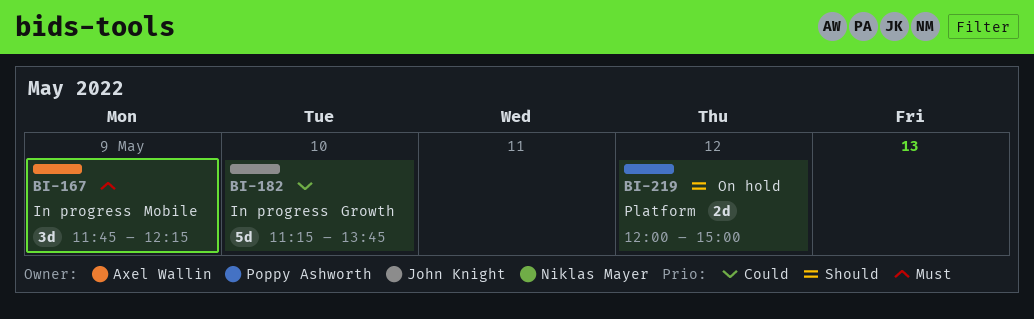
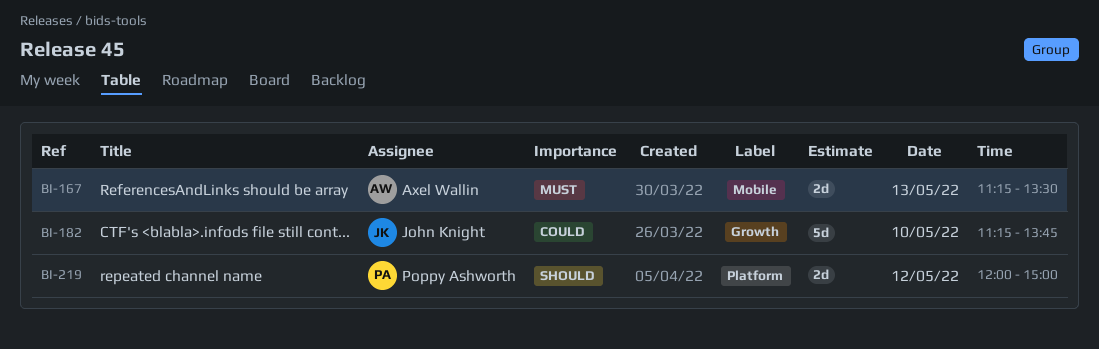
BI-167, estimate: 3d -> 2d
BI-167, day: May 9 -> May 13
BI-167, begins: 11:45 -> 11:15
BI-167, ends: 12:15 -> 13:30

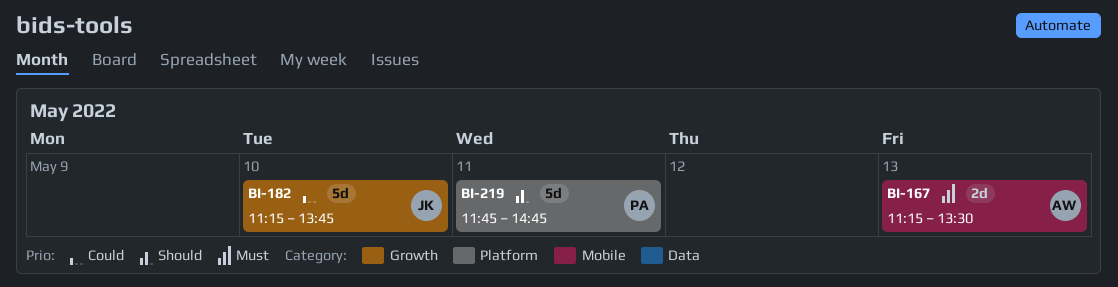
BI-219, estimate: 2d -> 5d
BI-219, day: May 12 -> May 11
BI-219, begins: 12:00 -> 11:45
BI-219, ends: 15:00 -> 14:45

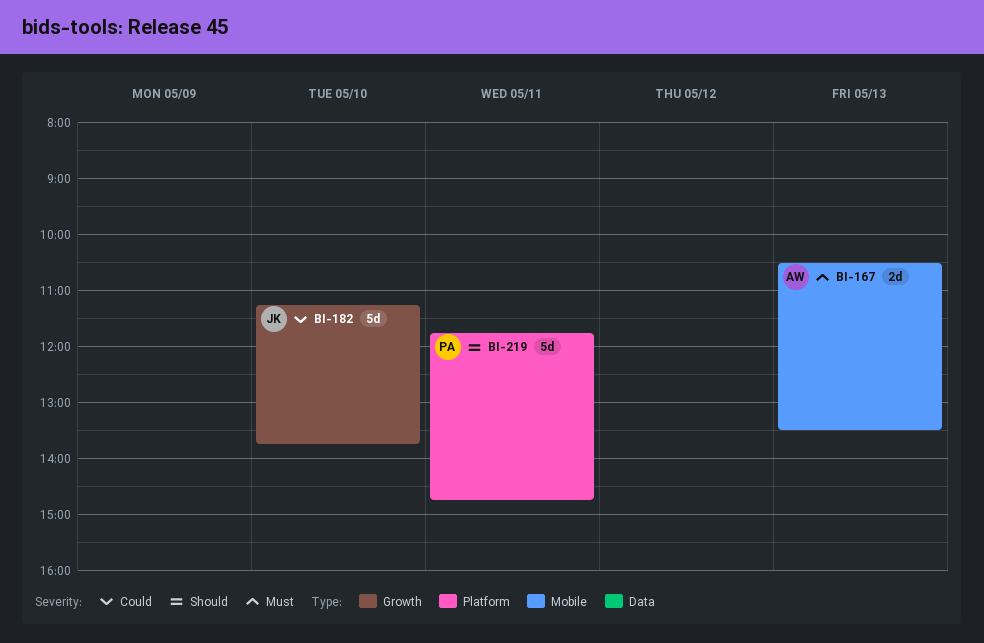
BI-167, begins: 11:15 -> 10:30

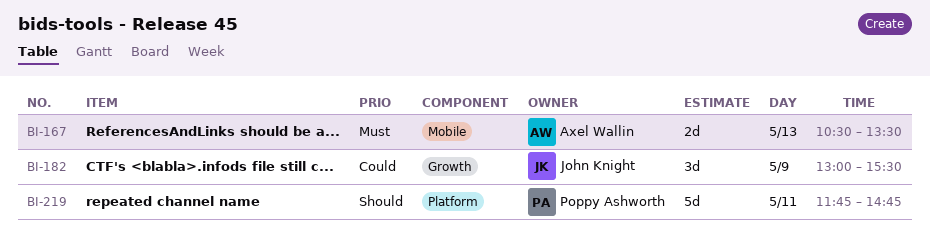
BI-182, estimate: 5d -> 3d
BI-182, day: May 10 -> May 9
BI-182, begins: 11:15 -> 13:00
BI-182, ends: 13:45 -> 15:30

